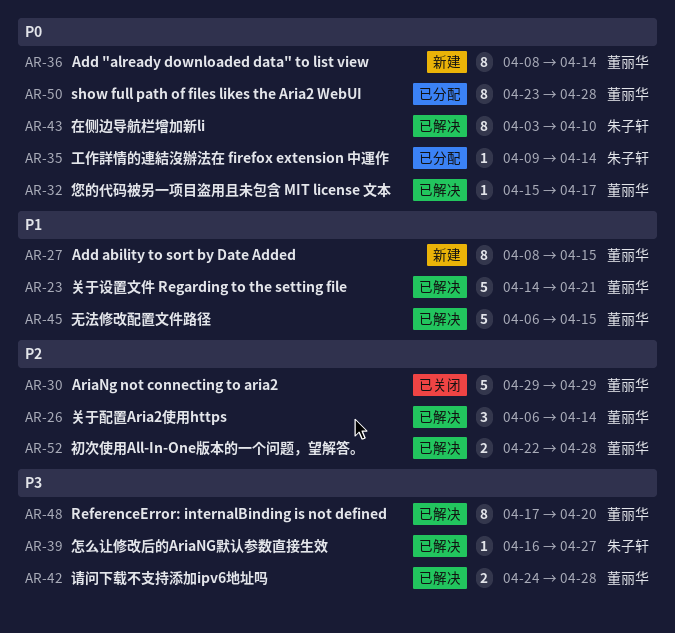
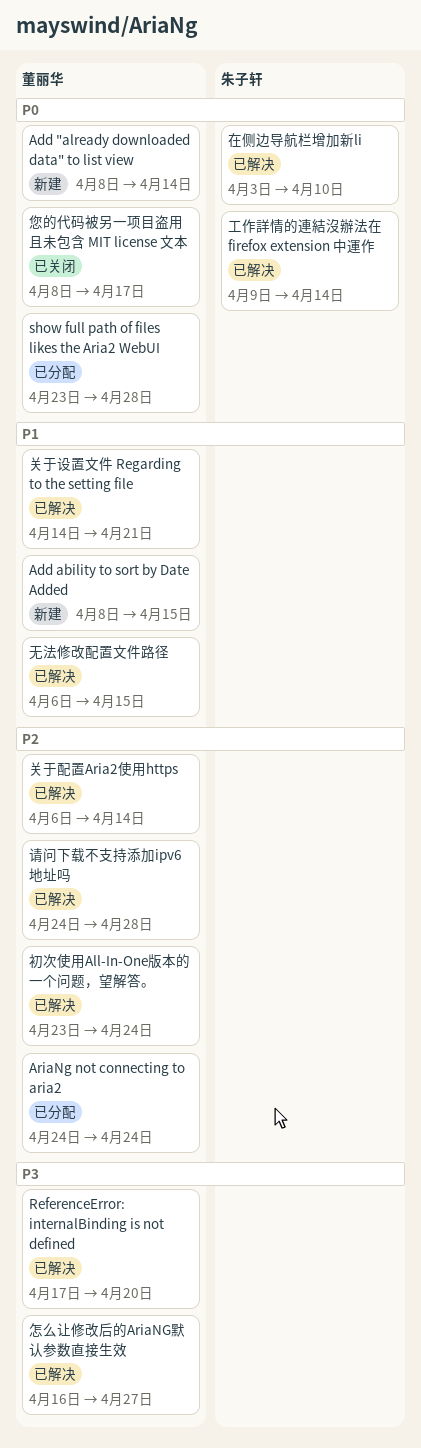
AriaNg not connecting to aria2, status: 已关闭 -> 已分配
AriaNg not connecting to aria2, start: Apr 29 -> Apr 24
AriaNg not connecting to aria2, due: Apr 29 -> Apr 24
初次使用All-In-One版本的一个问题，望解答。, start: Apr 22 -> Apr 23
初次使用All-In-One版本的一个问题，望解答。, due: Apr 28 -> Apr 24
工作詳情的連結沒辦法在 firefox extension 中運作, status: 已分配 -> 已解决
怎么让修改后的AriaNG默认参数直接生效, owner: 朱子轩 -> 董丽华
您的代码被另一项目盗用且未包含 MIT license 文本, status: 已解决 -> 已关闭
您的代码被另一项目盗用且未包含 MIT license 文本, start: Apr 15 -> Apr 8
请问下载不支持添加ipv6地址吗, priority: P3 -> P2

